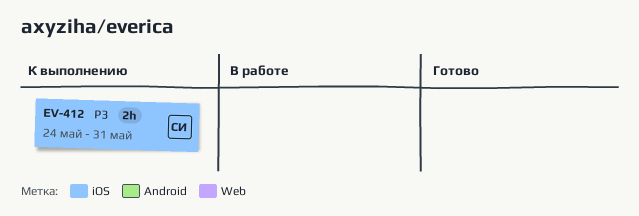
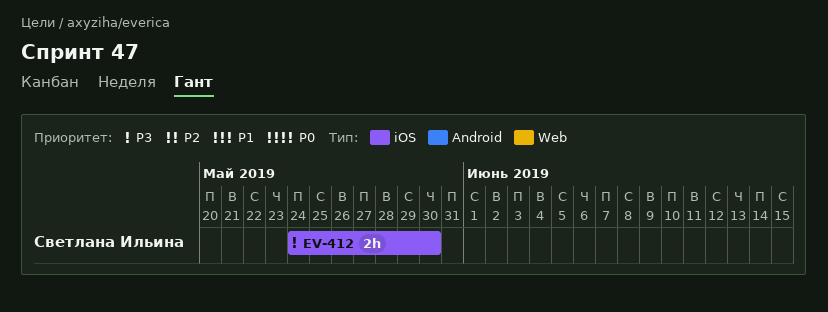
EV-412, due: May 31 -> May 30

